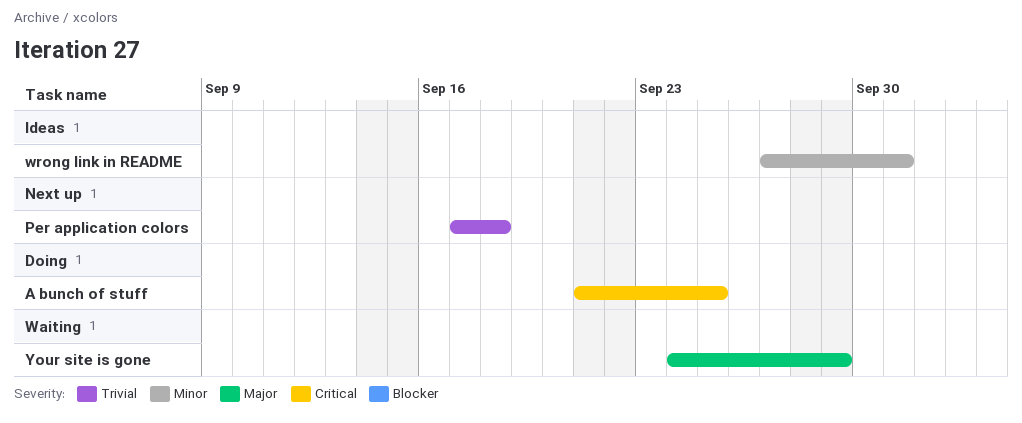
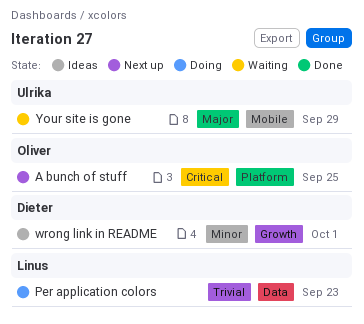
A bunch of stuff, status: Doing -> Next up
Per application colors, status: Next up -> Doing
Per application colors, due: Sep 18 -> Sep 23

